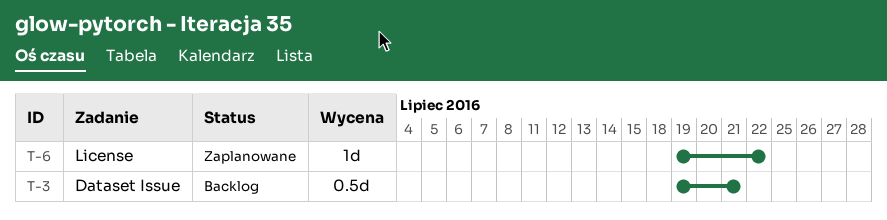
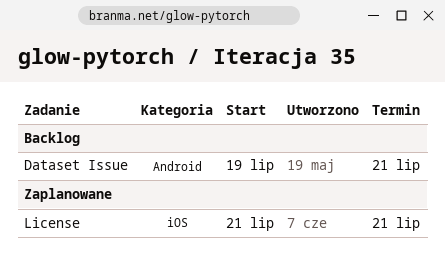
License, start: Jul 19 -> Jul 21
License, due: Jul 22 -> Jul 21

